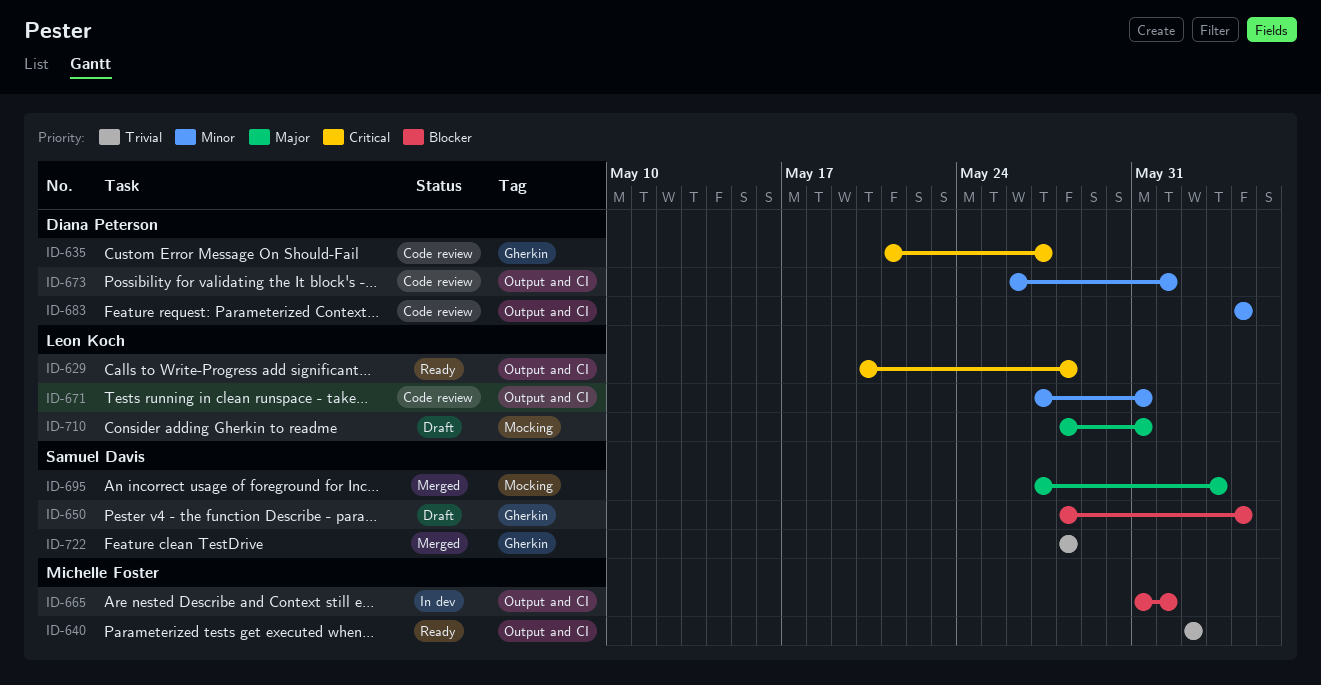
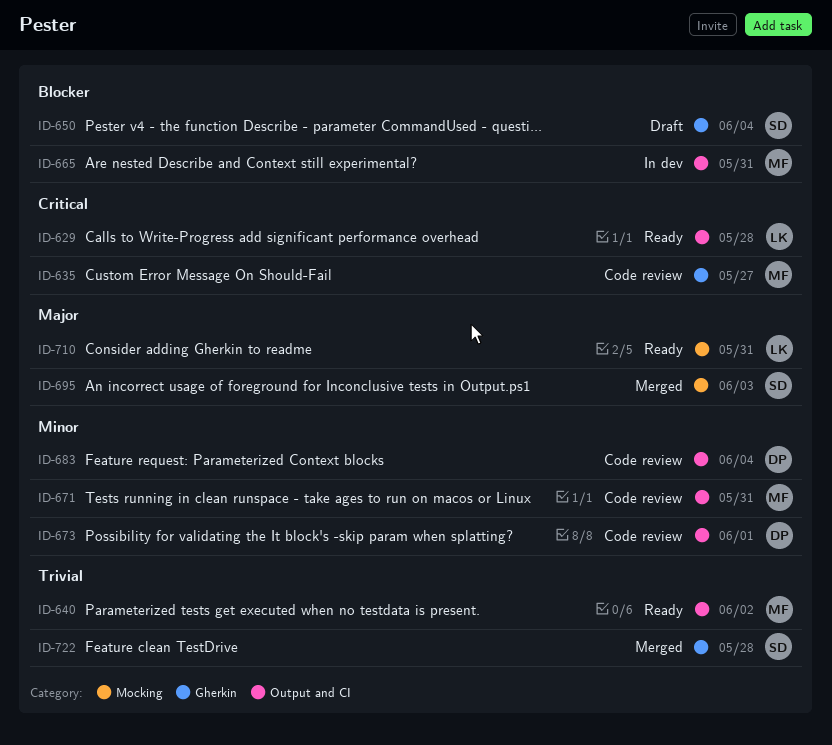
ID-635, owner: Diana Peterson -> Michelle Foster
ID-665, due: Jun 1 -> May 31
ID-671, owner: Leon Koch -> Michelle Foster
ID-710, status: Draft -> Ready

